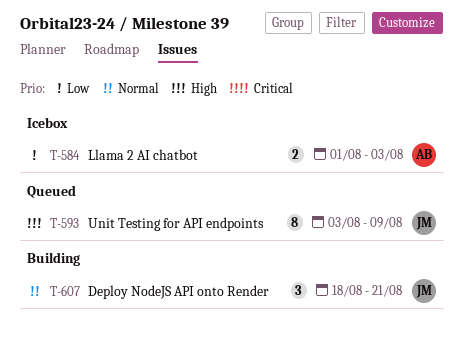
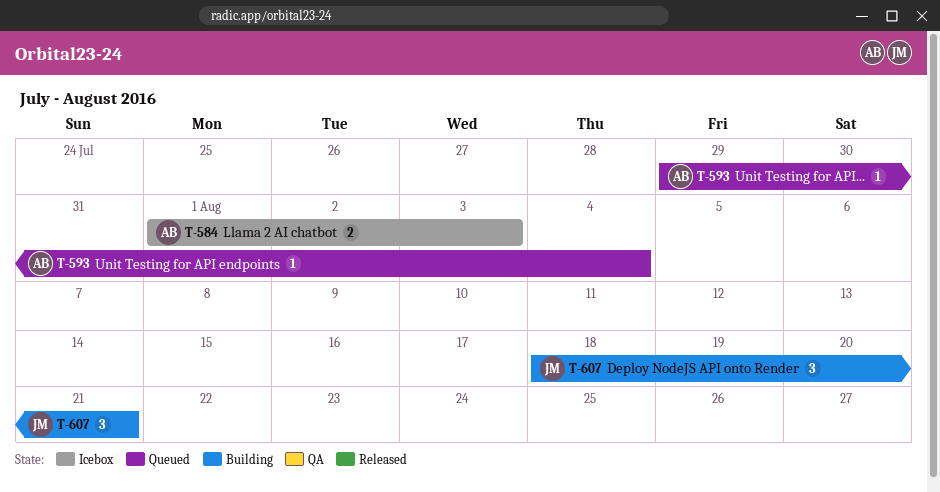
T-593, owner: JM -> AB
T-593, estimate: 8 -> 1
T-593, start: Aug 3 -> Jul 29
T-593, due: Aug 9 -> Aug 4

